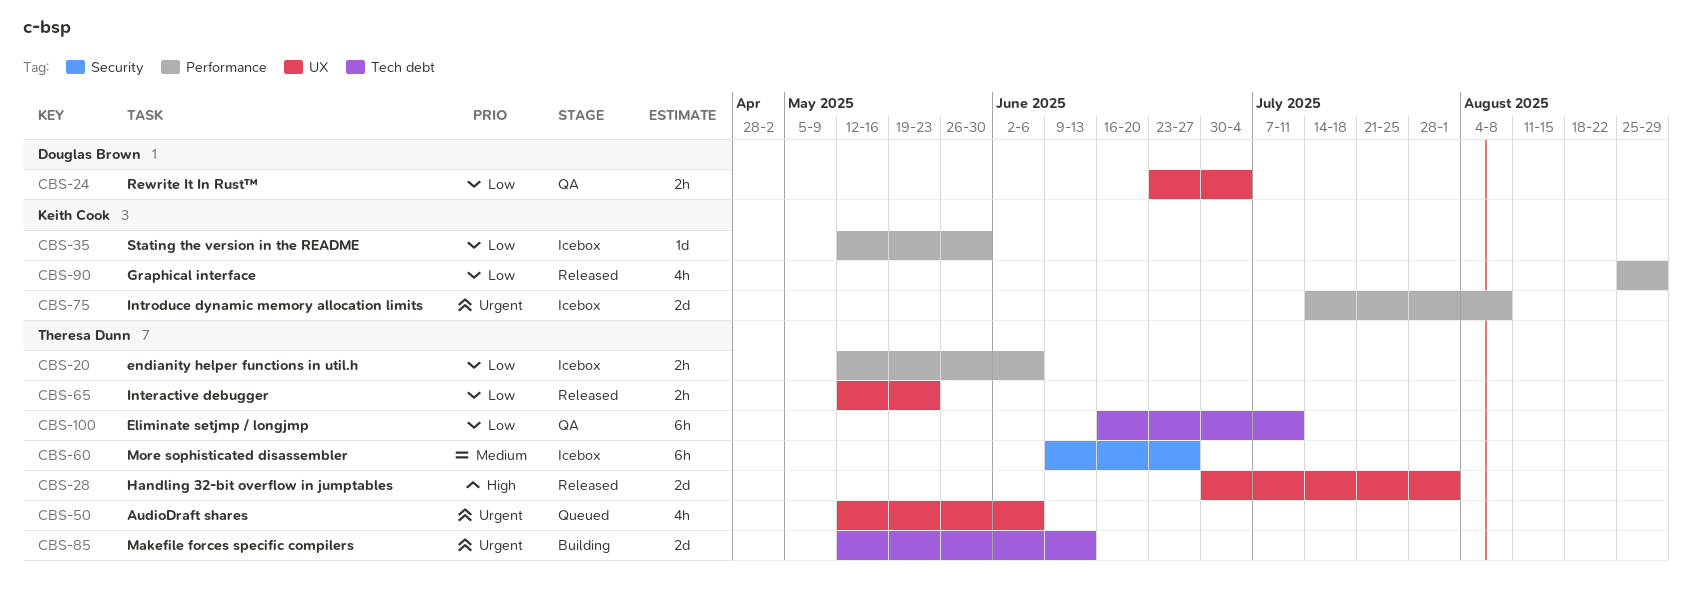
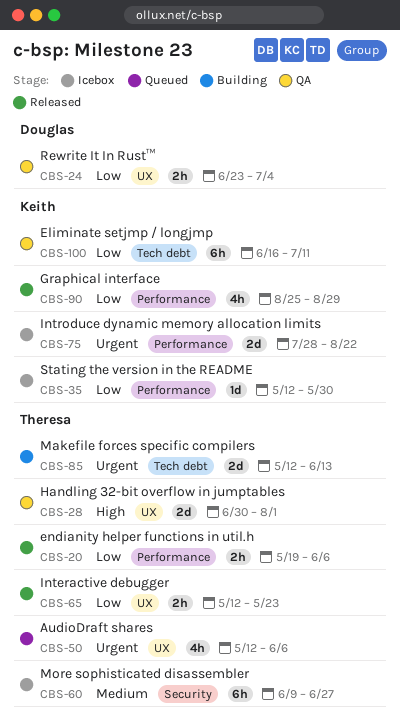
CBS-20, status: Icebox -> Released
CBS-20, start: May 12 -> May 19
CBS-28, status: Released -> QA
CBS-75, start: Jul 14 -> Jul 28
CBS-75, due: Aug 8 -> Aug 22
CBS-100, owner: Theresa Dunn -> Keith Cook

